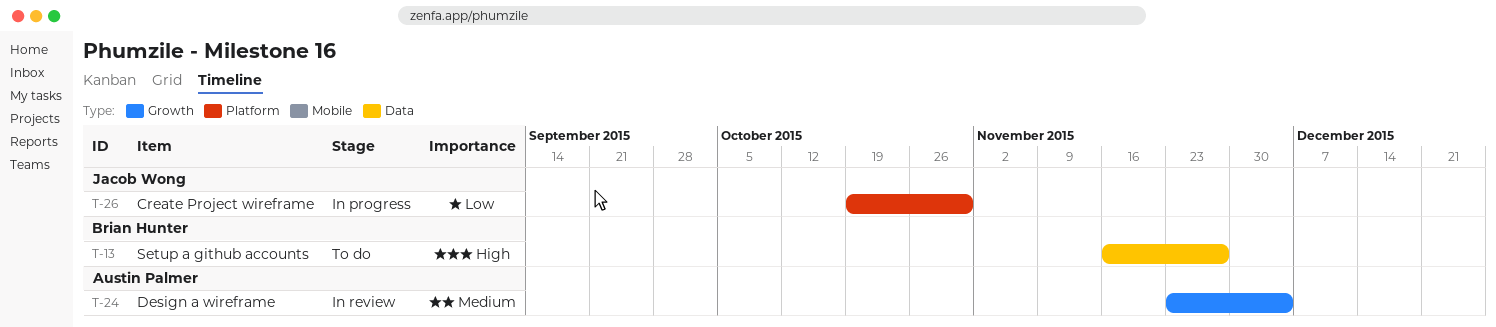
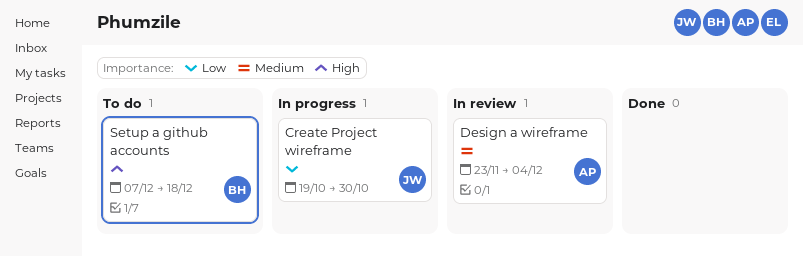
Setup a github accounts, start: Nov 16 -> Dec 7
Setup a github accounts, due: Nov 27 -> Dec 18

